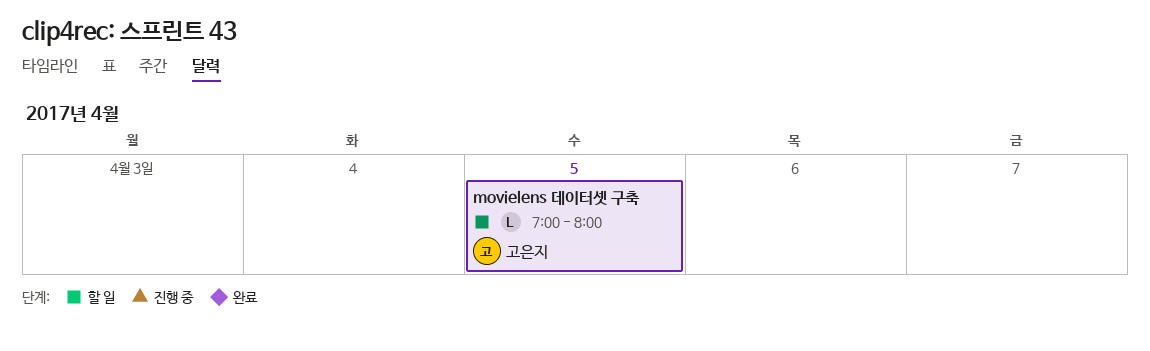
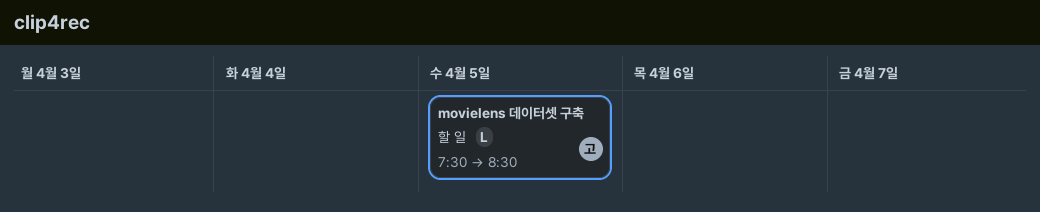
movielens 데이터셋 구축, begins: 07:00 -> 07:30
movielens 데이터셋 구축, ends: 08:00 -> 08:30

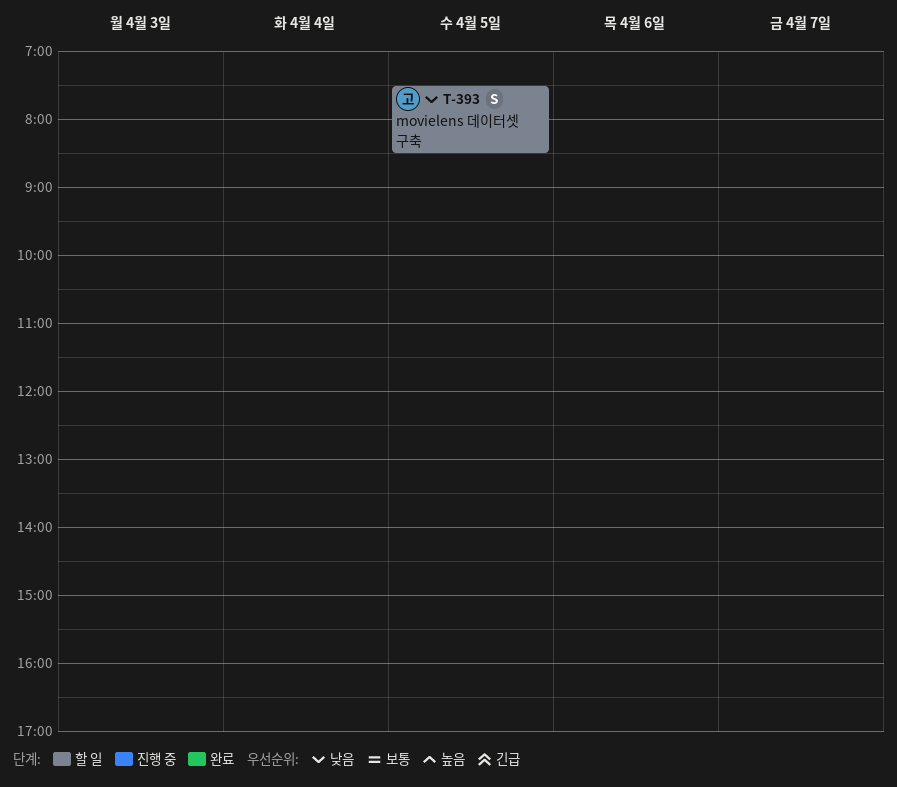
movielens 데이터셋 구축, estimate: L -> S

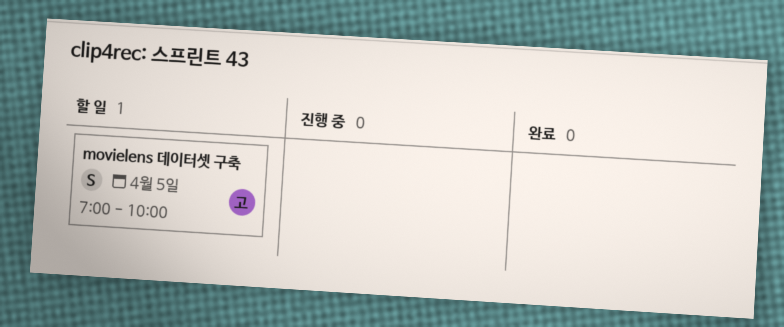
movielens 데이터셋 구축, begins: 07:30 -> 07:00
movielens 데이터셋 구축, ends: 08:30 -> 10:00

